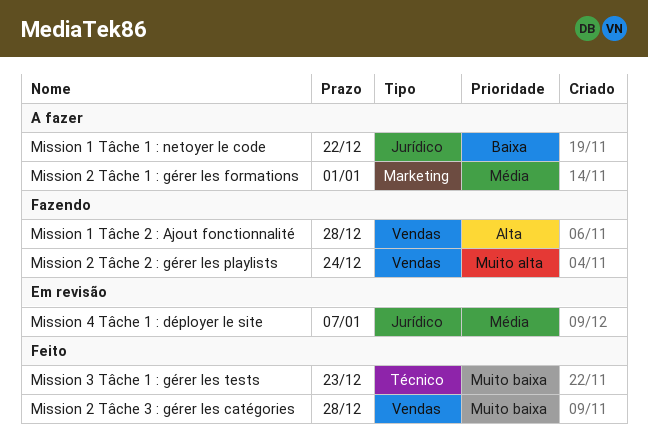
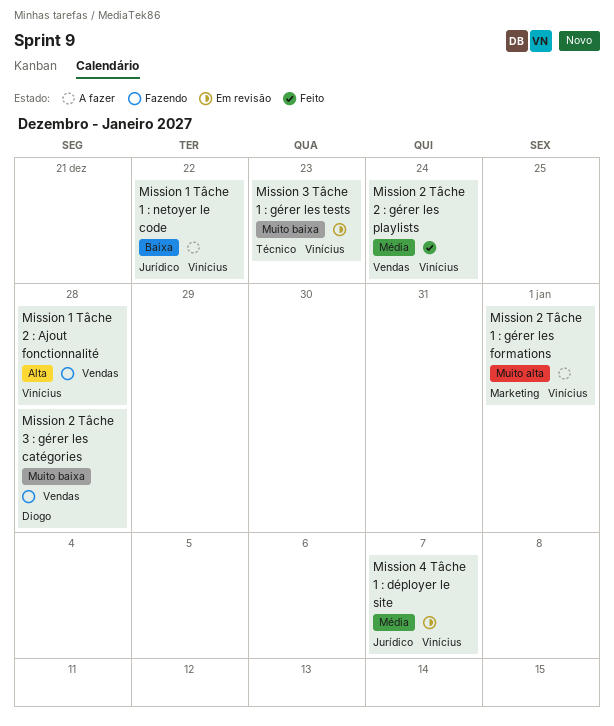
Mission 2 Tâche 1 : gérer les formations, priority: Média -> Muito alta
Mission 2 Tâche 2 : gérer les playlists, status: Fazendo -> Feito
Mission 2 Tâche 2 : gérer les playlists, priority: Muito alta -> Média
Mission 2 Tâche 3 : gérer les catégories, status: Feito -> Fazendo
Mission 3 Tâche 1 : gérer les tests, status: Feito -> Em revisão

